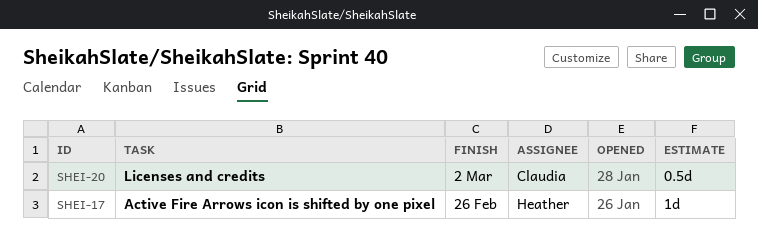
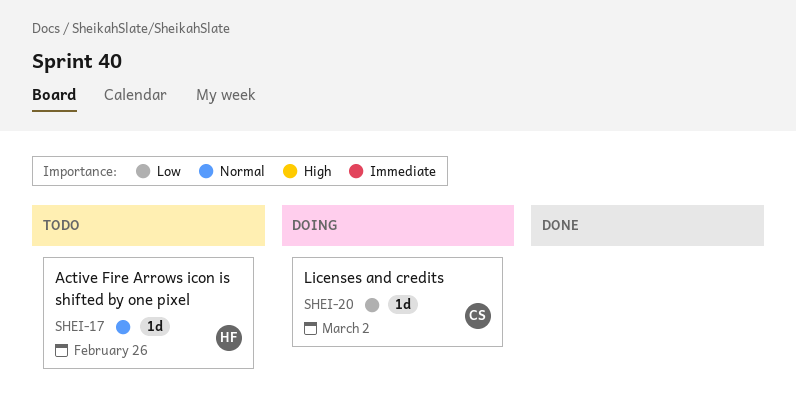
SHEI-20, estimate: 0.5d -> 1d

